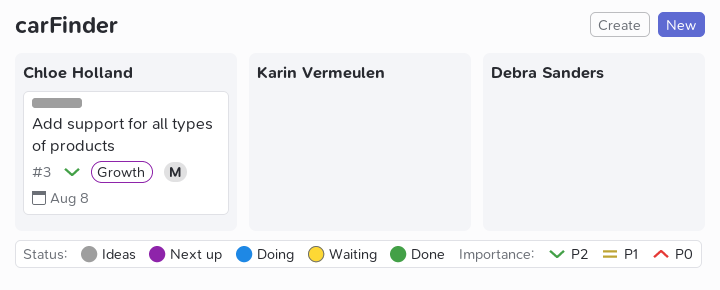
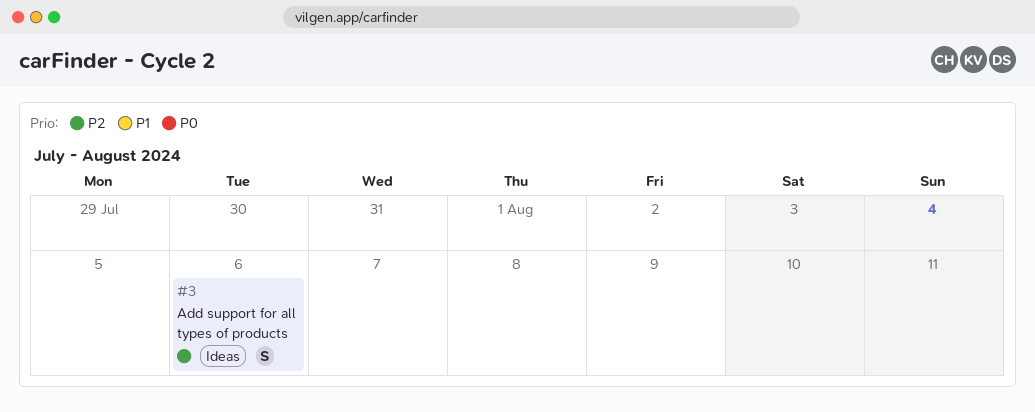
#3, estimate: M -> S
#3, due: Aug 8 -> Aug 6

